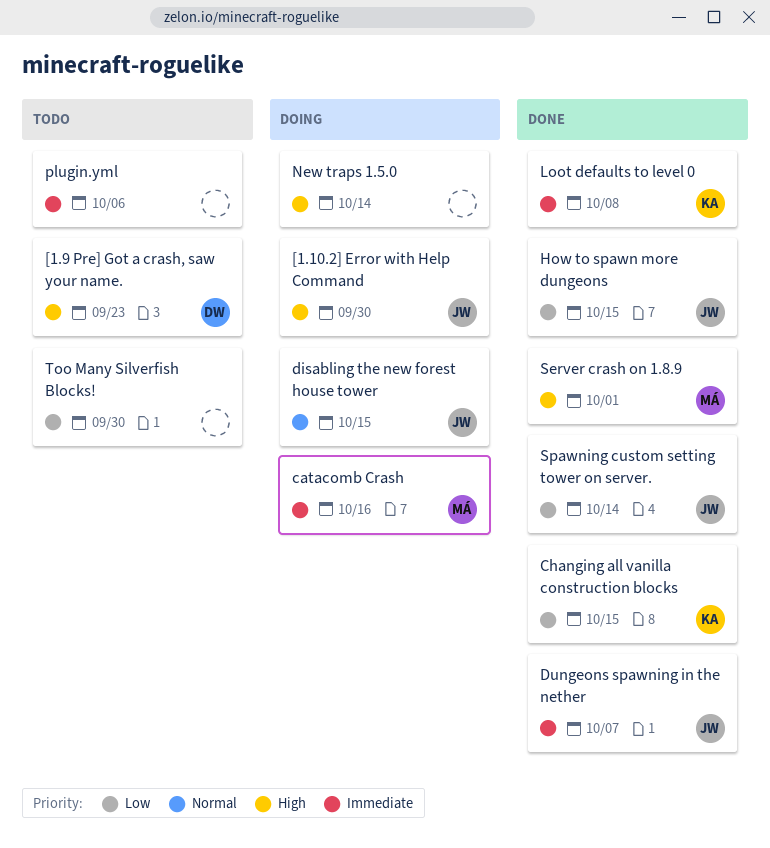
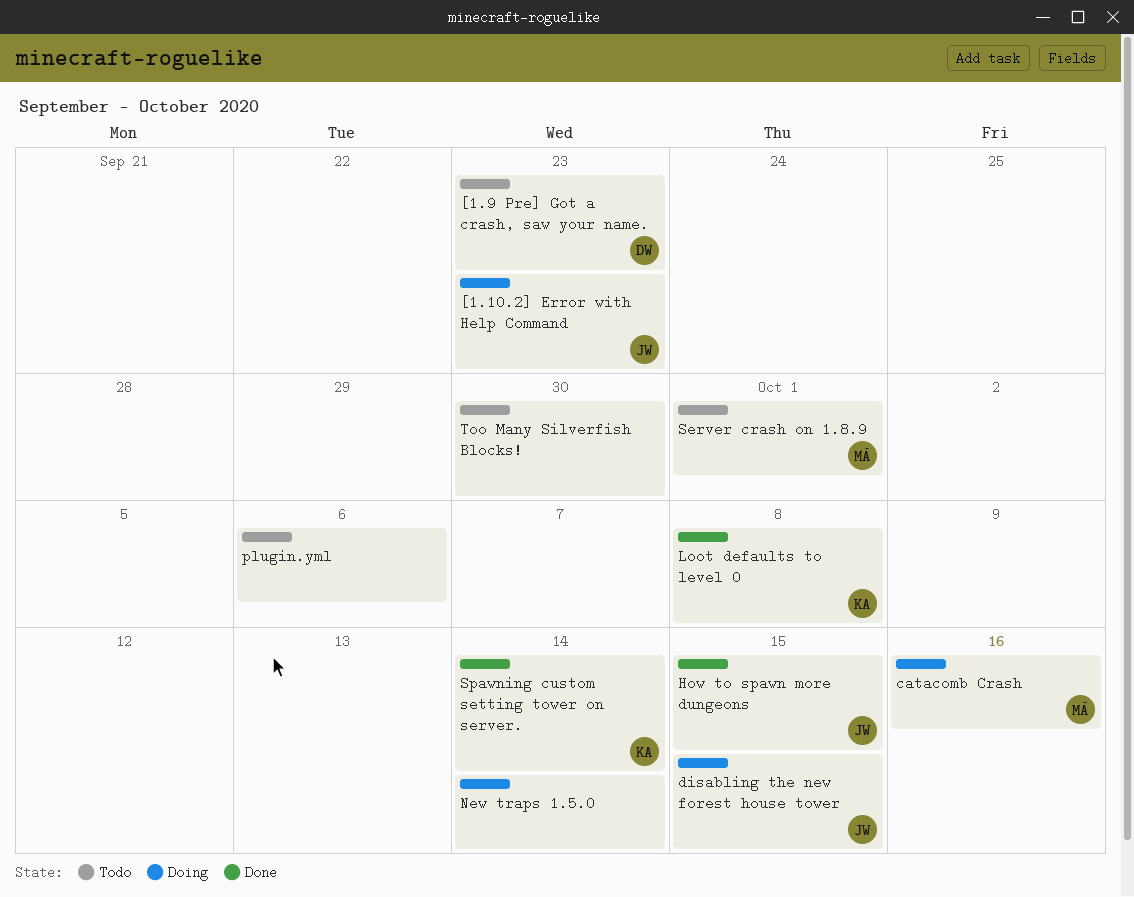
[1.10.2] Error with Help Command, due: Sep 30 -> Sep 23
Changing all vanilla construction blocks: present -> none
Dungeons spawning in the nether: present -> none
Server crash on 1.8.9, status: Done -> Todo
Spawning custom setting tower on server., owner: JW -> KA

